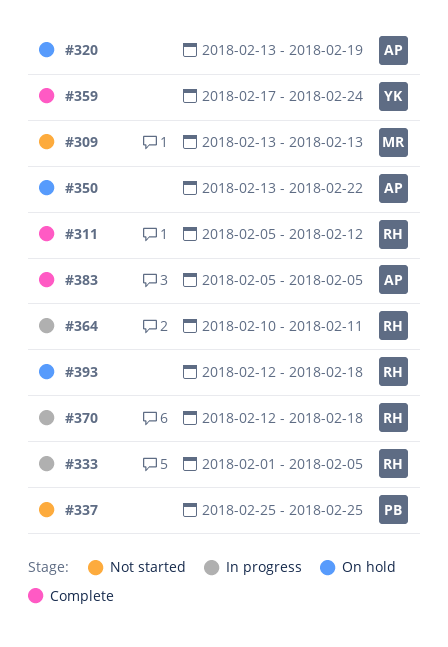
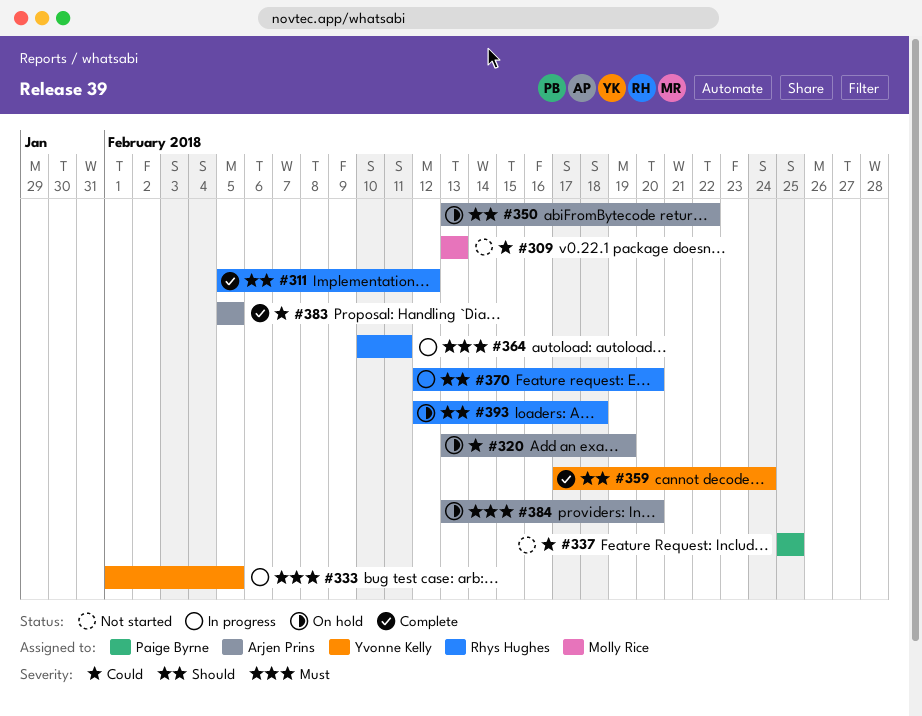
#333, owner: Rhys Hughes -> Yvonne Kelly
#370, due: Feb 18 -> Feb 20
#384: none -> present

